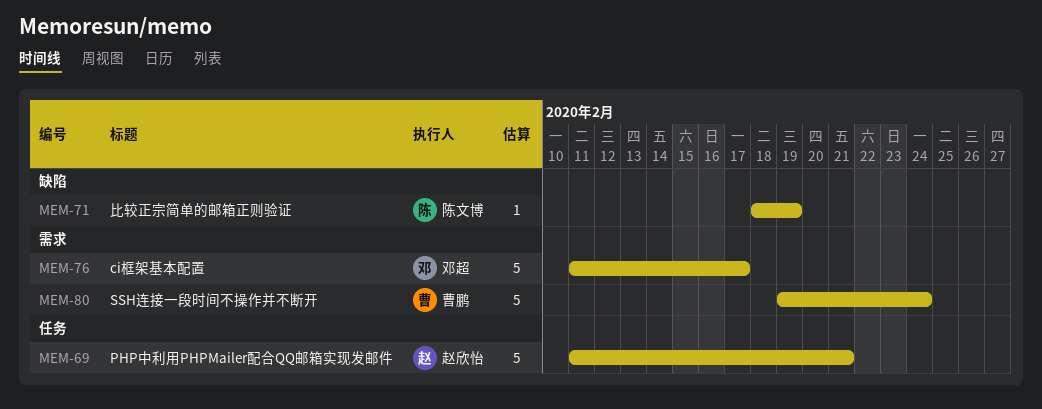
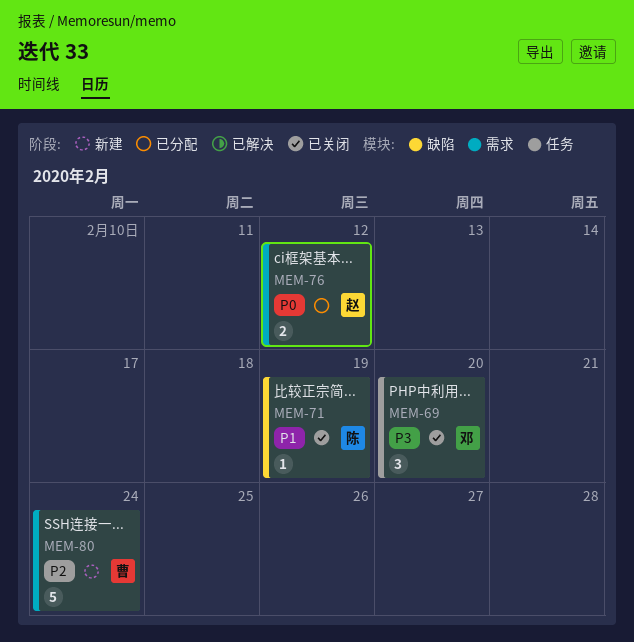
MEM-69, owner: 赵欣怡 -> 邓超
MEM-69, estimate: 5 -> 3
MEM-69, due: Feb 21 -> Feb 20
MEM-76, owner: 邓超 -> 赵欣怡
MEM-76, estimate: 5 -> 2
MEM-76, due: Feb 17 -> Feb 12

